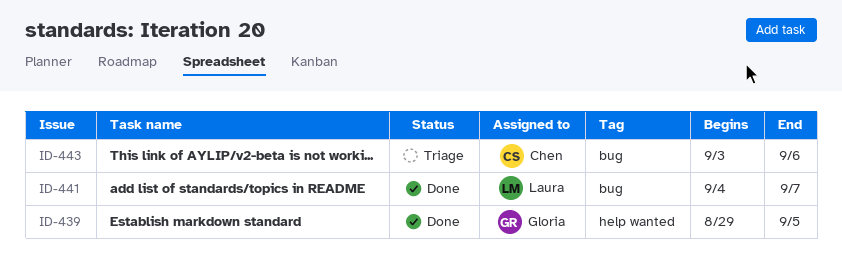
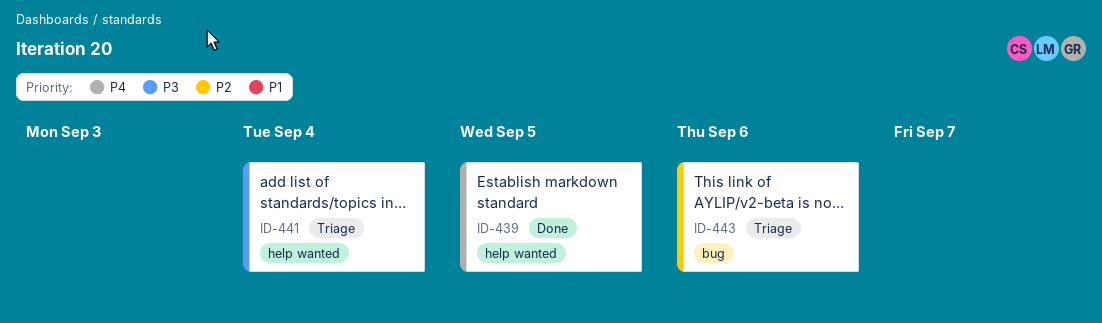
ID-441, status: Done -> Triage
ID-441, label: bug -> help wanted
ID-441, due: Sep 7 -> Sep 4

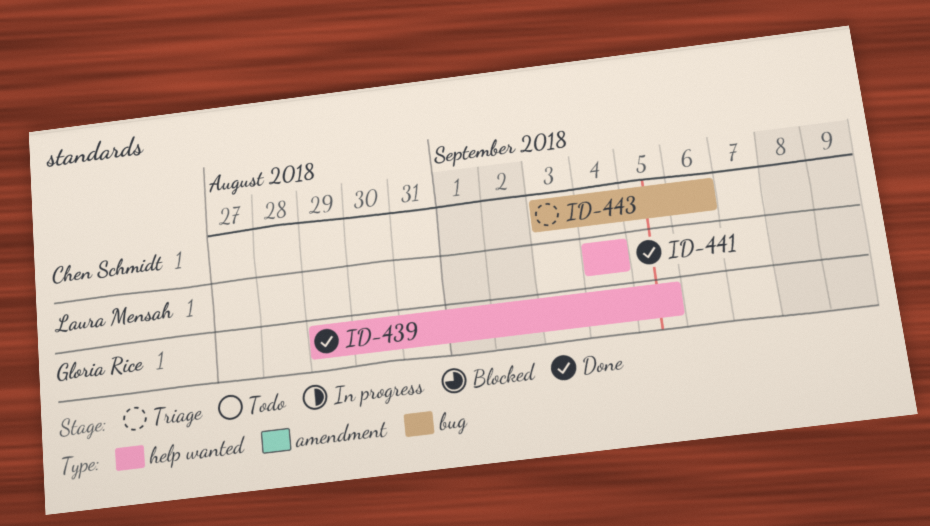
ID-441, status: Triage -> Done

